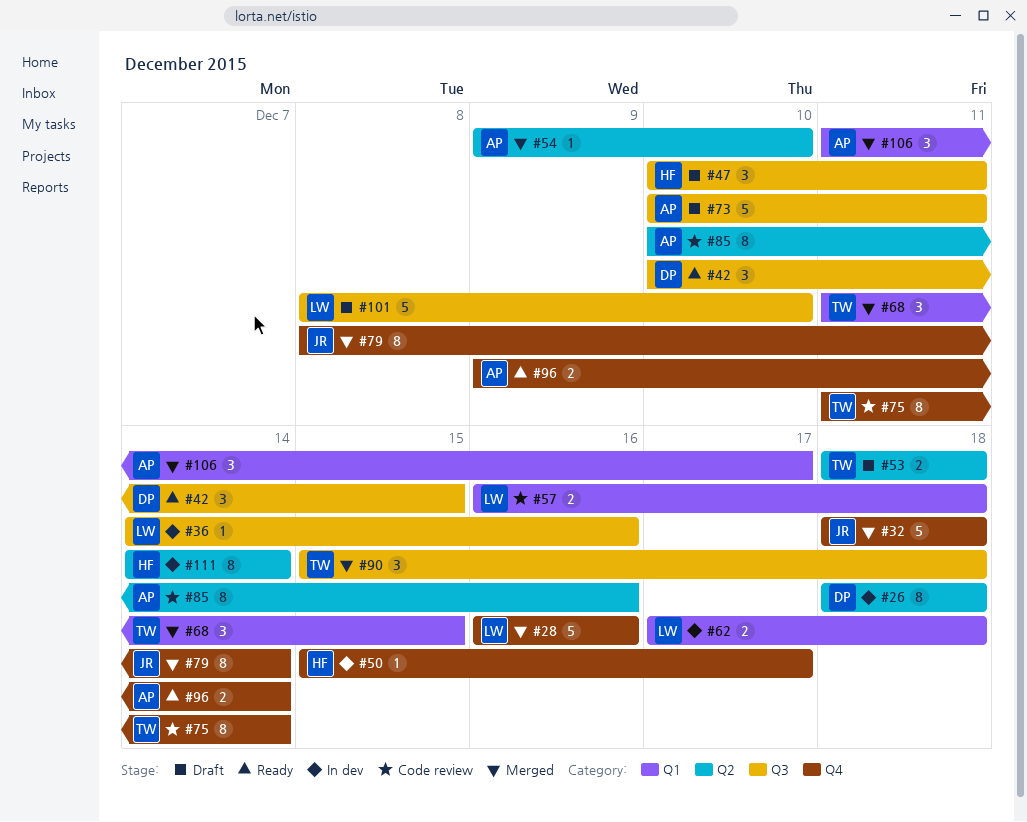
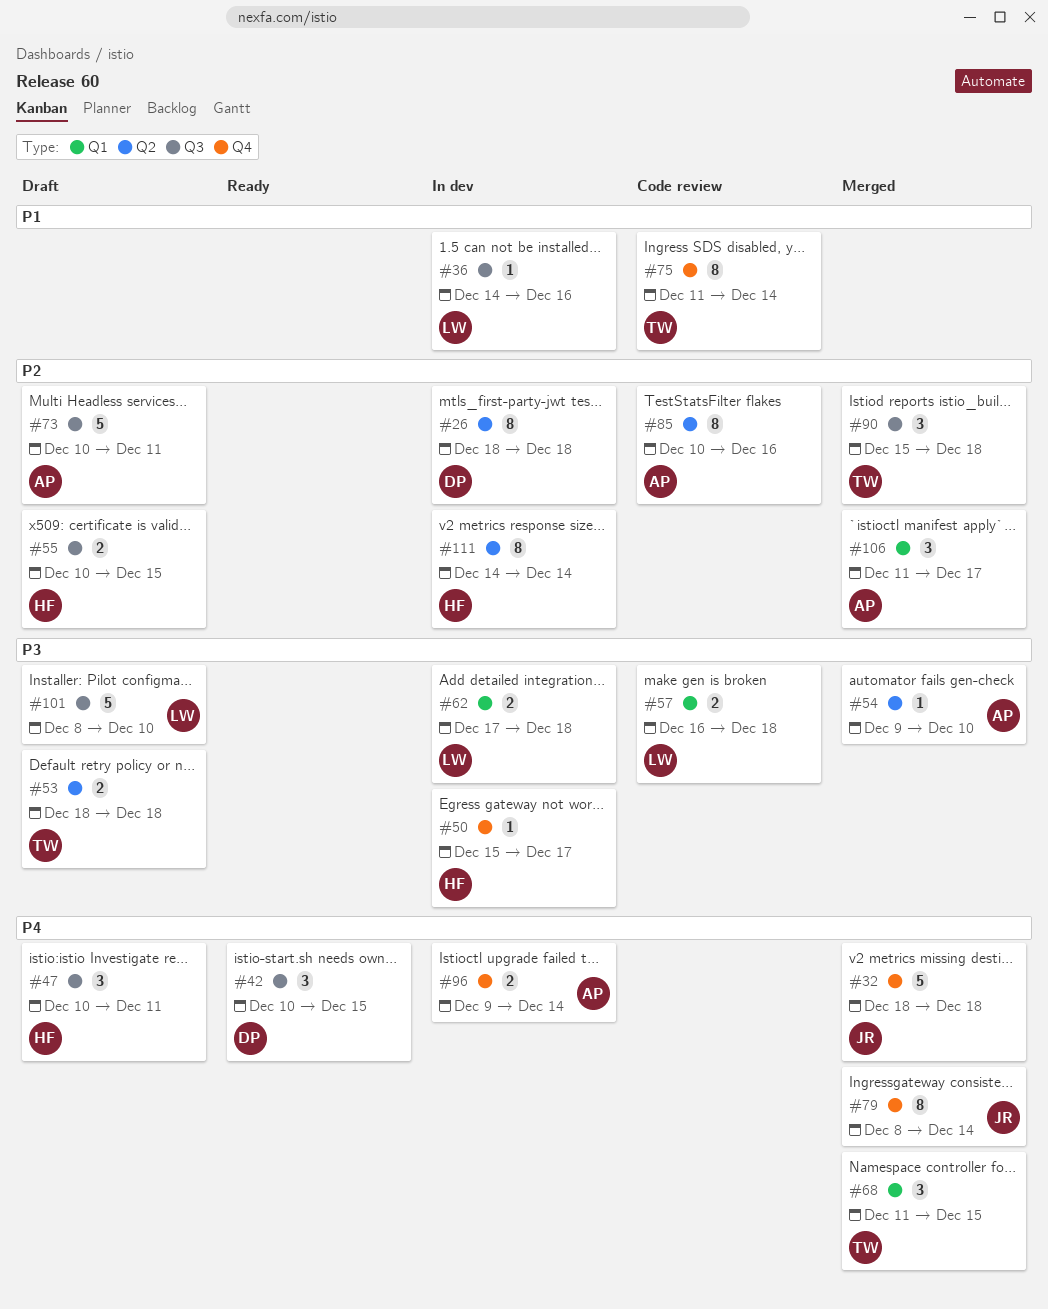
#28: present -> none
#55: none -> present
#96, status: Ready -> In dev

